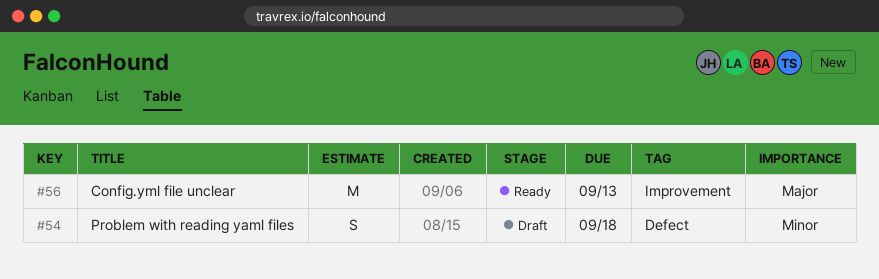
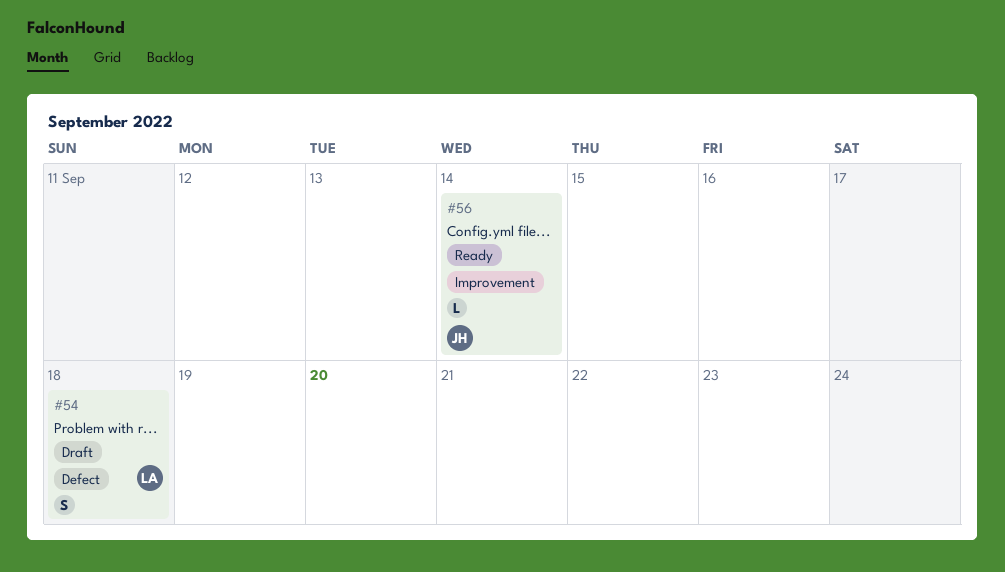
#56, estimate: M -> L
#56, due: Sep 13 -> Sep 14

